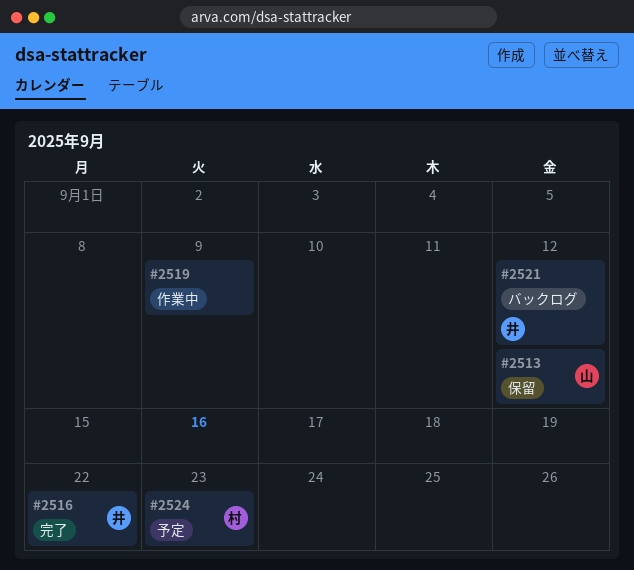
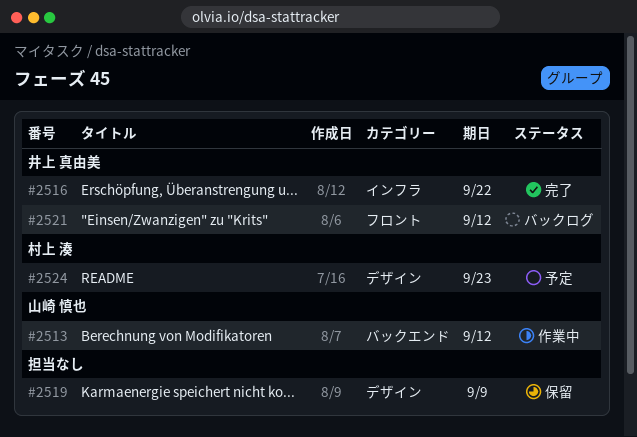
#2513, status: 保留 -> 作業中
#2519, status: 作業中 -> 保留

